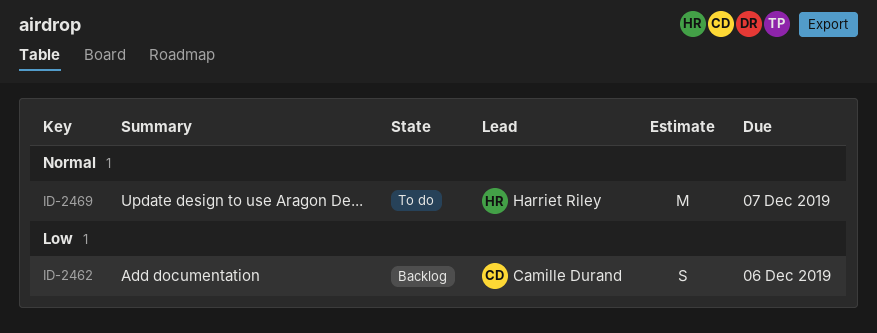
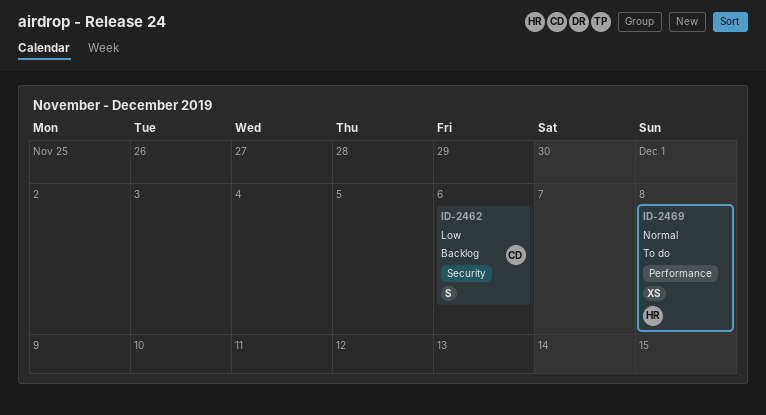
ID-2469, estimate: M -> XS
ID-2469, due: Dec 7 -> Dec 8

